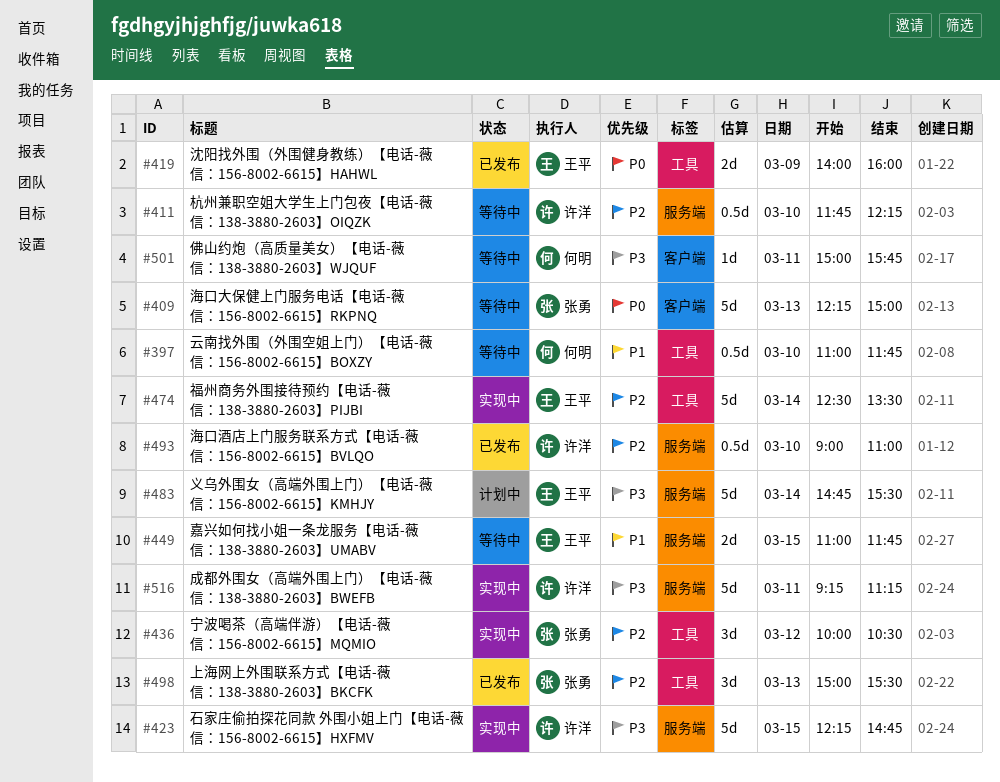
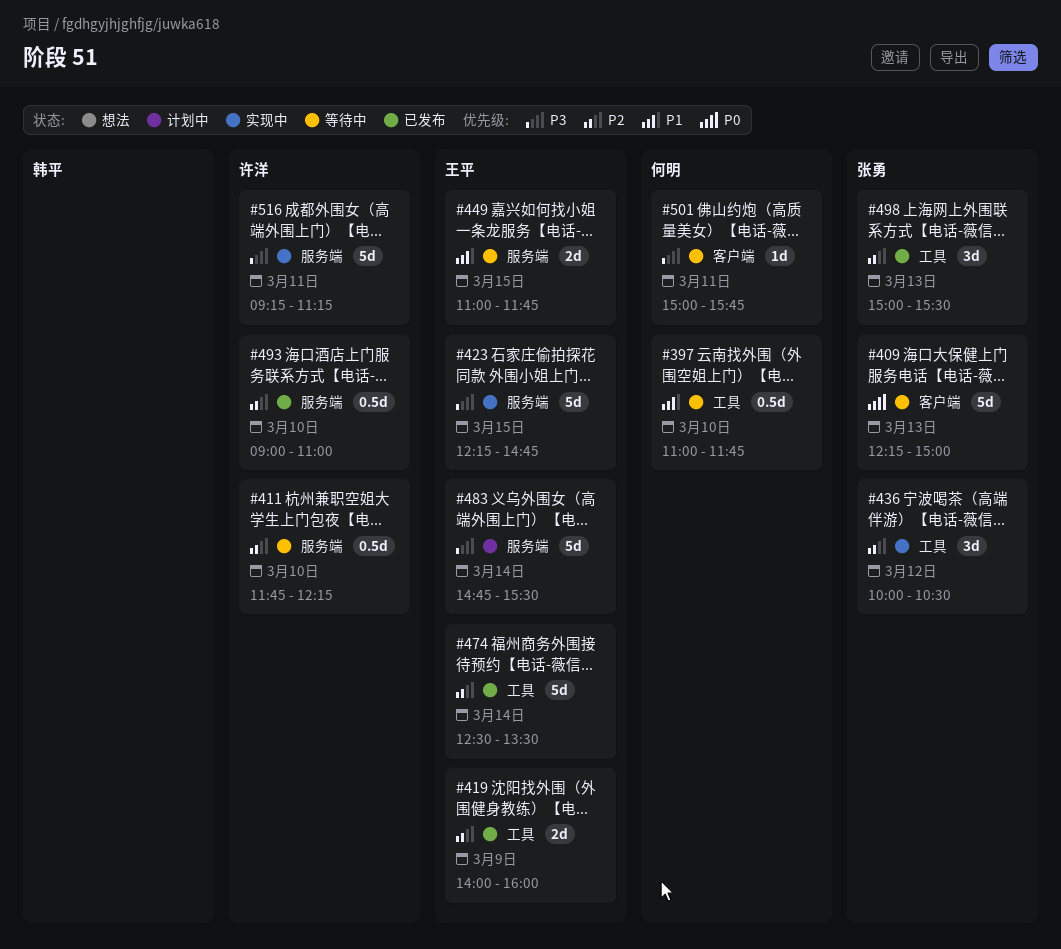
#419, priority: P0 -> P2
#423, owner: 许洋 -> 王平
#474, status: 实现中 -> 已发布

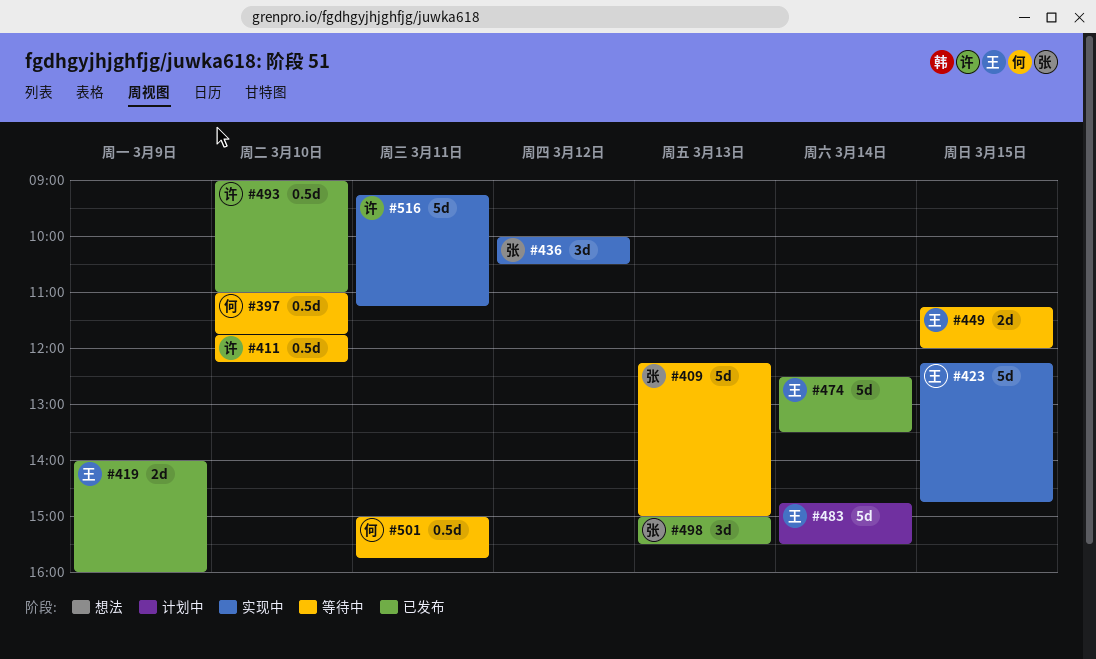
#449, begins: 11:00 -> 11:15
#449, ends: 11:45 -> 12:00
#501, estimate: 1d -> 0.5d

